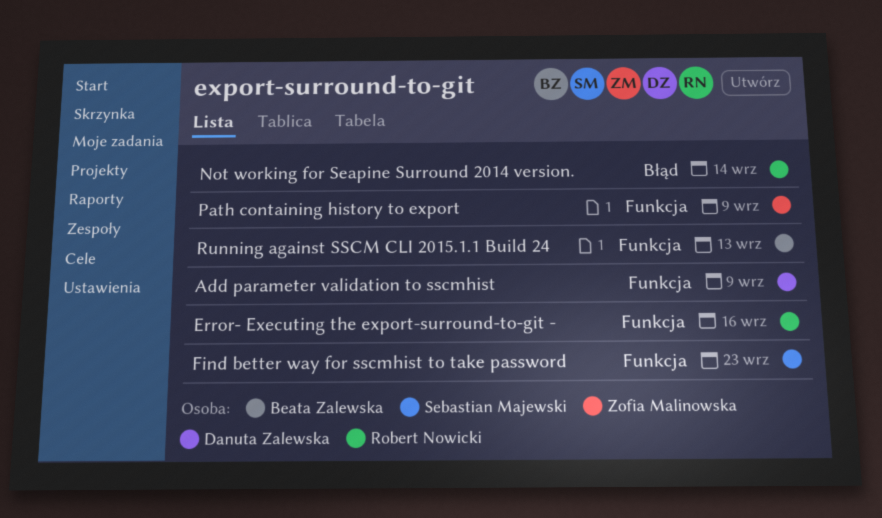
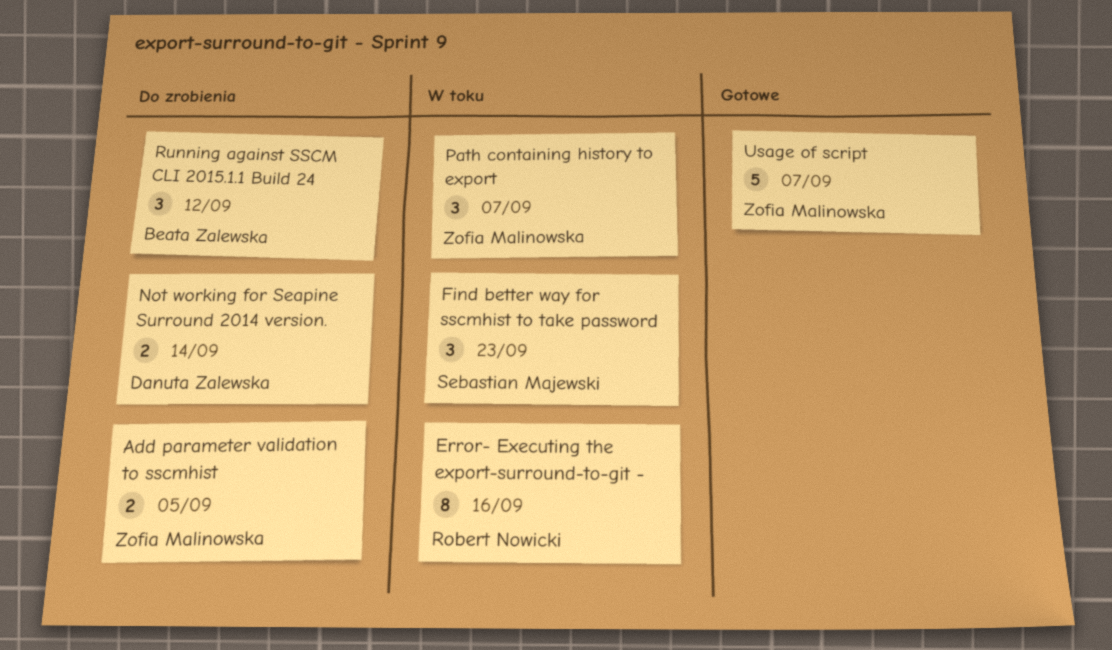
Add parameter validation to sscmhist, owner: Danuta Zalewska -> Zofia Malinowska
Add parameter validation to sscmhist, due: Sep 9 -> Sep 5
Not working for Seapine Surround 2014 version., owner: Robert Nowicki -> Danuta Zalewska
Path containing history to export, due: Sep 9 -> Sep 7
Running against SSCM CLI 2015.1.1 Build 24, due: Sep 13 -> Sep 12
Usage of script: none -> present

